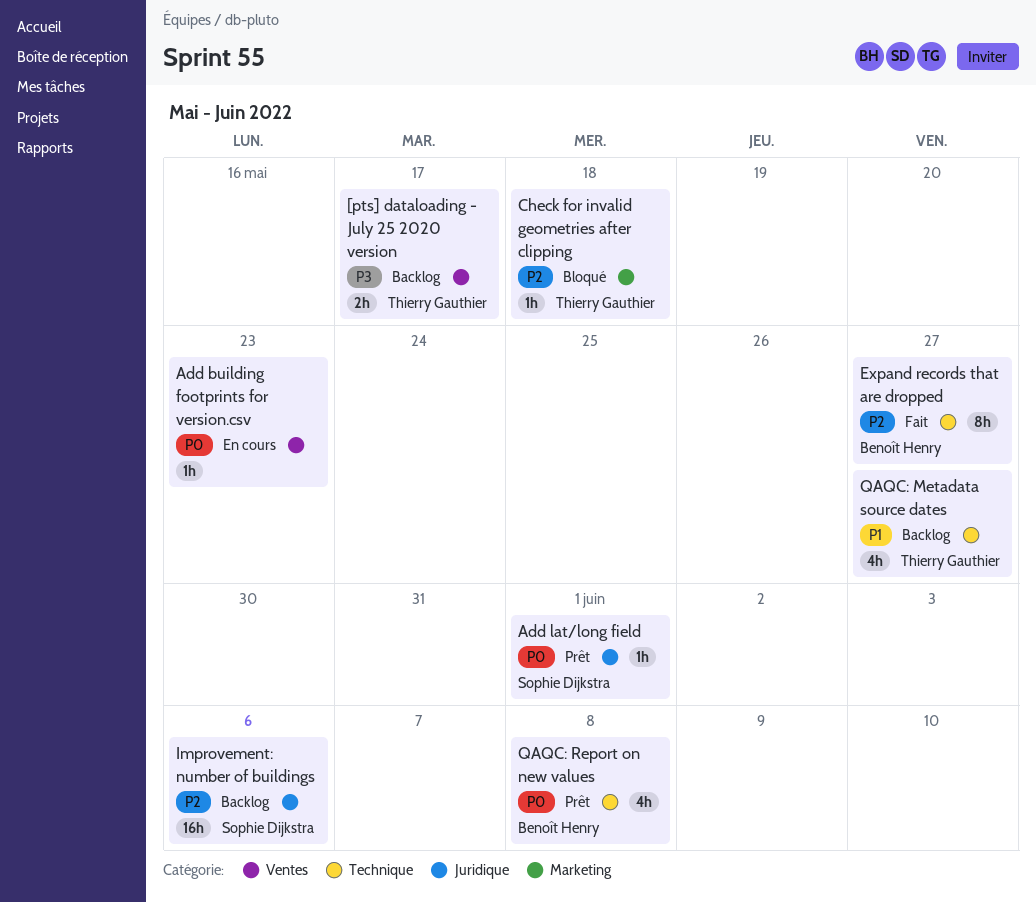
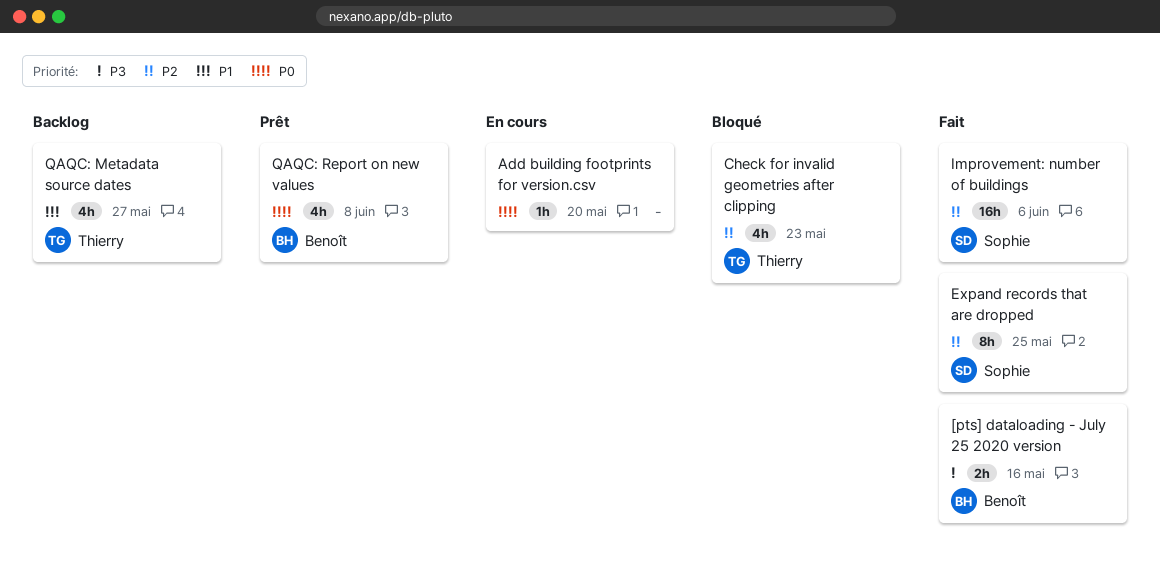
[pts] dataloading - July 25 2020 version, status: Backlog -> Fait
[pts] dataloading - July 25 2020 version, owner: Thierry Gauthier -> Benoît Henry
[pts] dataloading - July 25 2020 version, due: May 17 -> May 16
Add building footprints for version.csv, due: May 23 -> May 20
Add lat/long field: present -> none
Check for invalid geometries after clipping, estimate: 1h -> 4h
Check for invalid geometries after clipping, due: May 18 -> May 23
Expand records that are dropped, owner: Benoît Henry -> Sophie Dijkstra
Expand records that are dropped, due: May 27 -> May 25
Improvement: number of buildings, status: Backlog -> Fait

